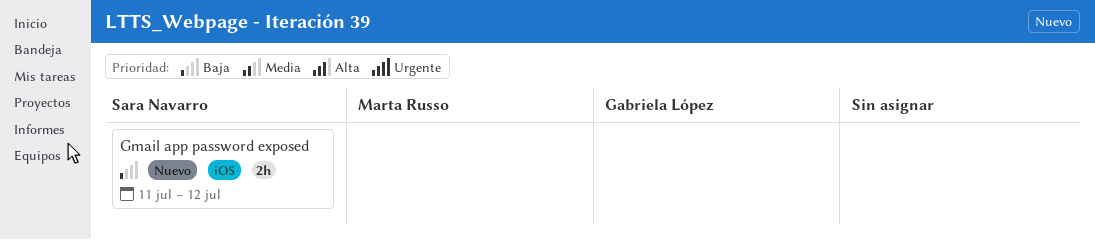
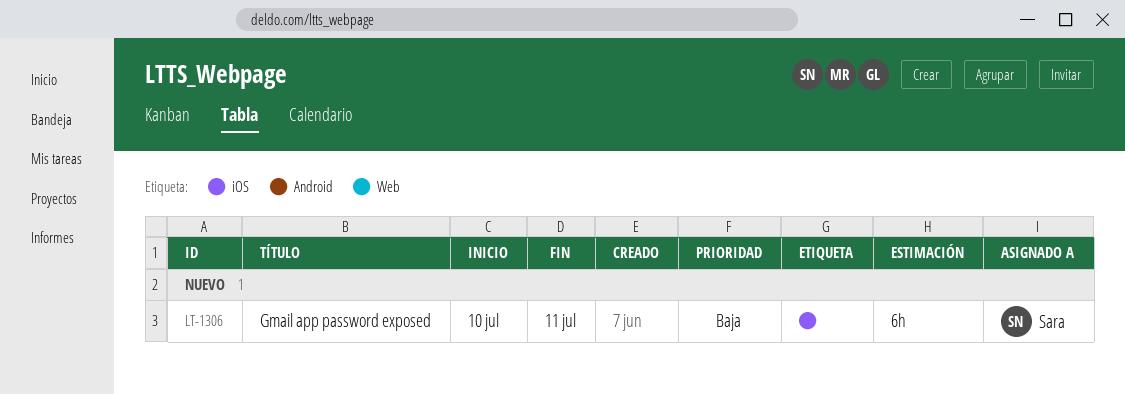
Gmail app password exposed, estimate: 2h -> 6h
Gmail app password exposed, start: Jul 11 -> Jul 10
Gmail app password exposed, due: Jul 12 -> Jul 11

